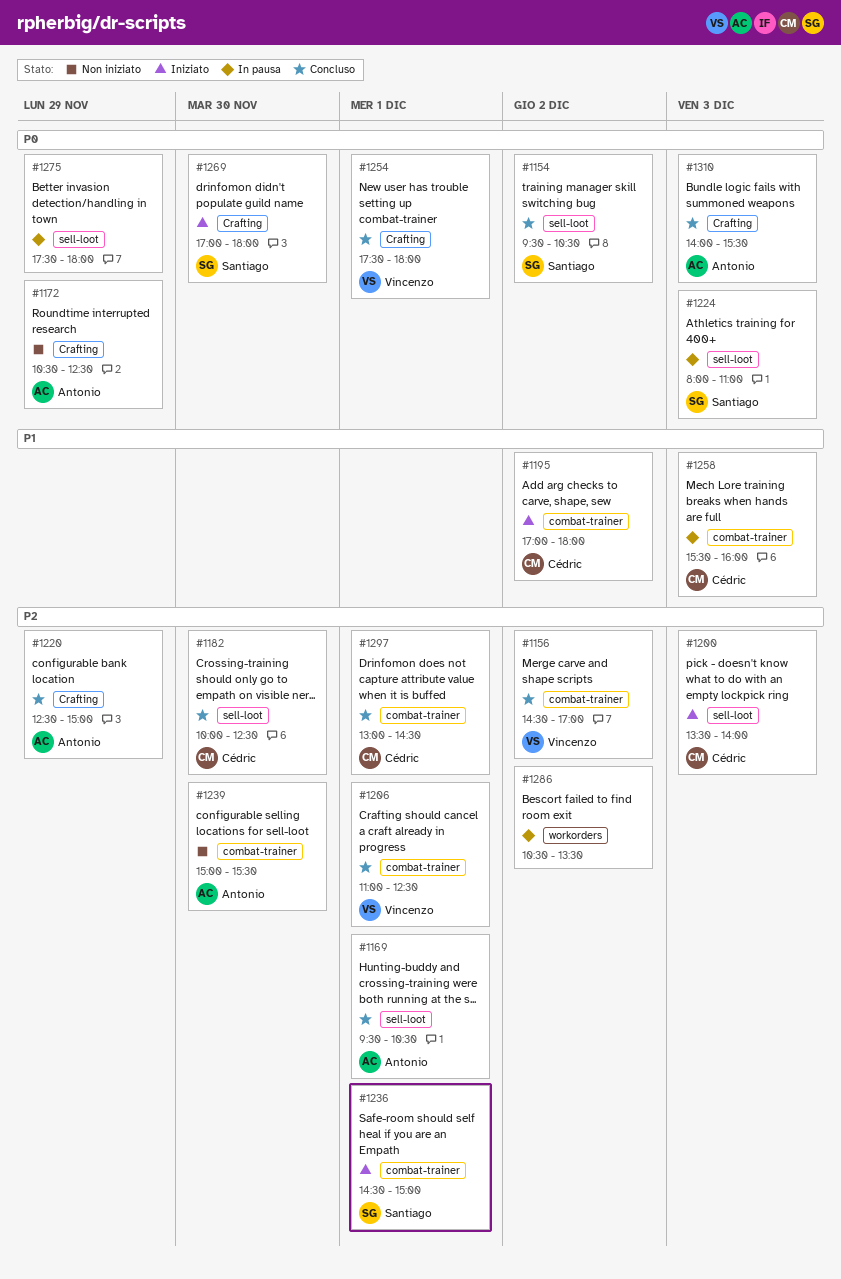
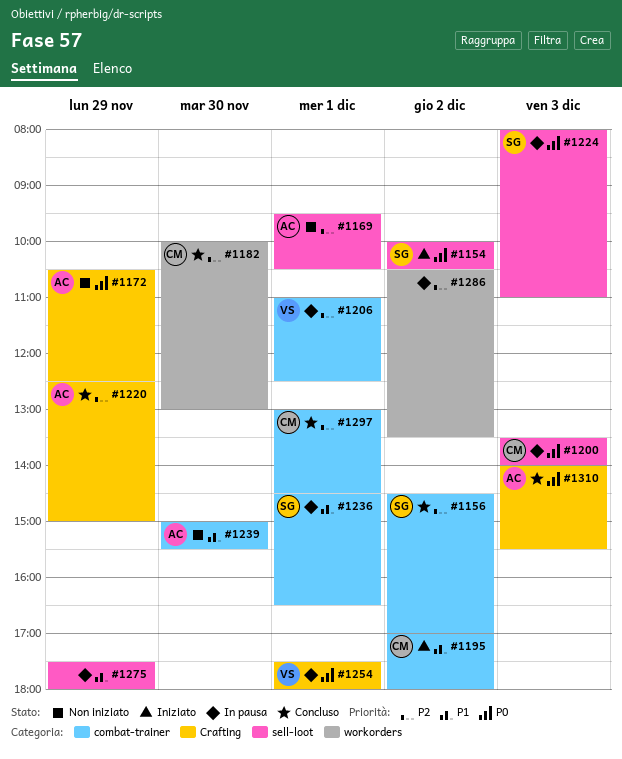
#1154, status: Concluso -> Iniziato
#1154, begins: 09:30 -> 10:00
#1156, owner: Vincenzo -> Santiago
#1169, status: Concluso -> Non iniziato
#1182, label: sell-loot -> workorders
#1182, ends: 12:30 -> 13:00
#1200, status: Iniziato -> In pausa
#1200, priority: P2 -> P0
#1206, status: Concluso -> In pausa
#1236, status: Iniziato -> In pausa
#1236, priority: P2 -> P1
#1236, ends: 15:00 -> 16:30
#1239, priority: P2 -> P1
#1254, status: Concluso -> In pausa
#1258: present -> none
#1269: present -> none
#1275, priority: P0 -> P1

